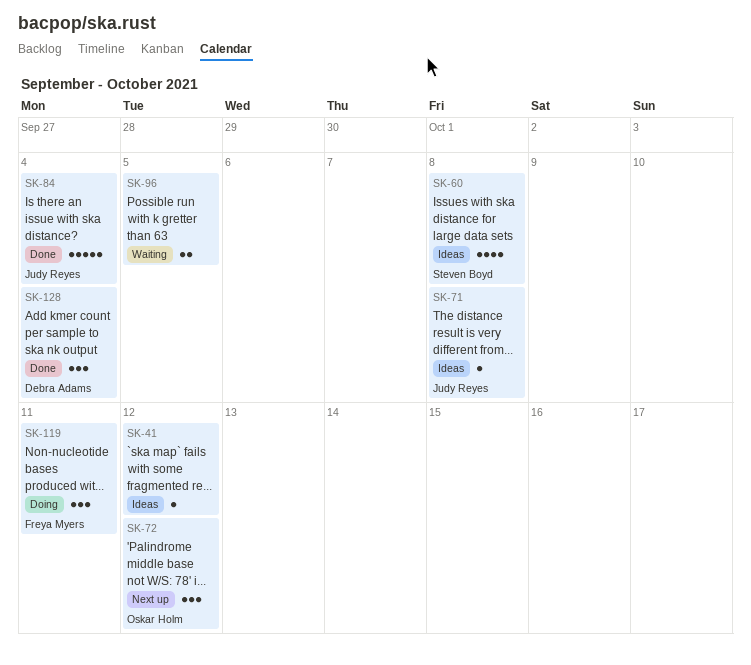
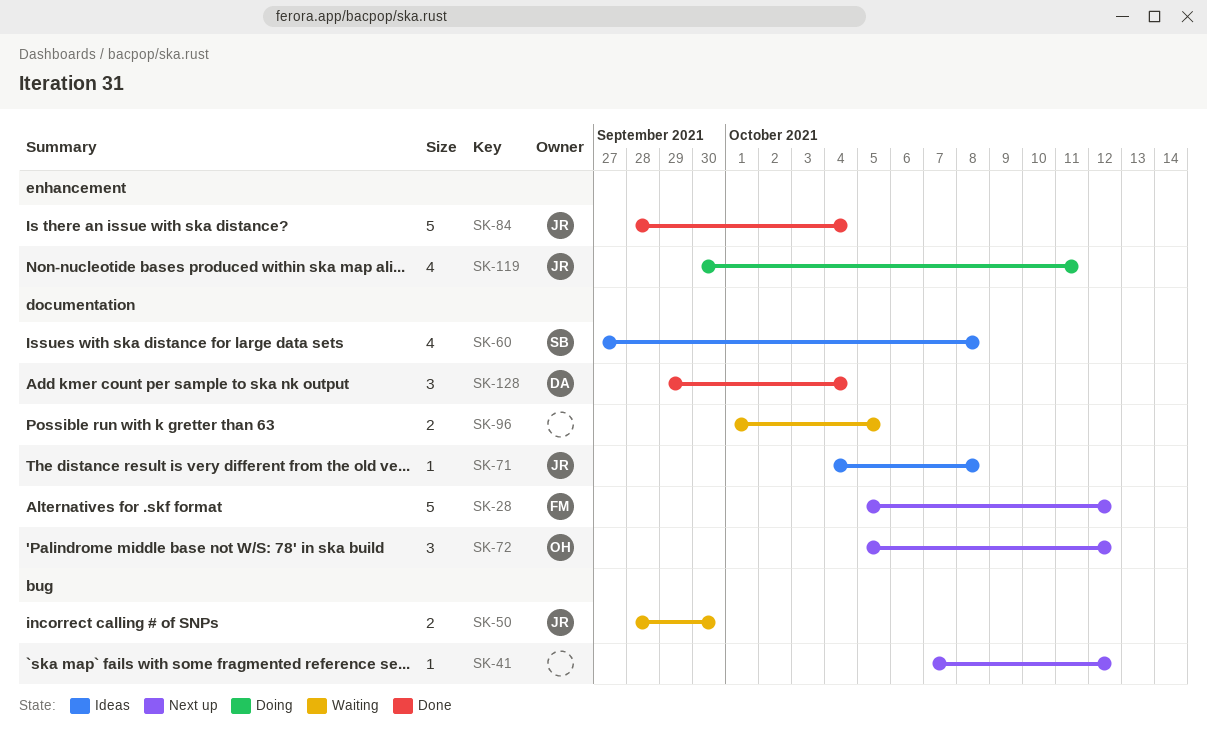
SK-28: none -> present
SK-41, status: Ideas -> Next up
SK-50: none -> present
SK-119, owner: Freya Myers -> Judy Reyes
SK-119, estimate: 3 -> 4

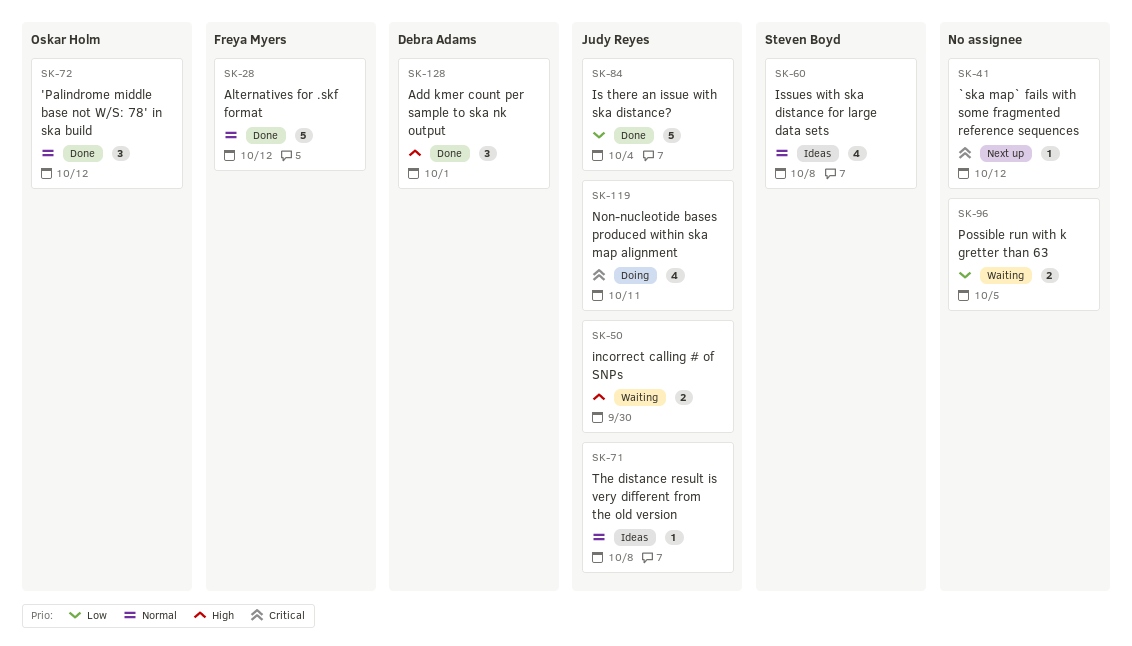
SK-28, status: Next up -> Done
SK-72, status: Next up -> Done
SK-128, due: Oct 4 -> Oct 1

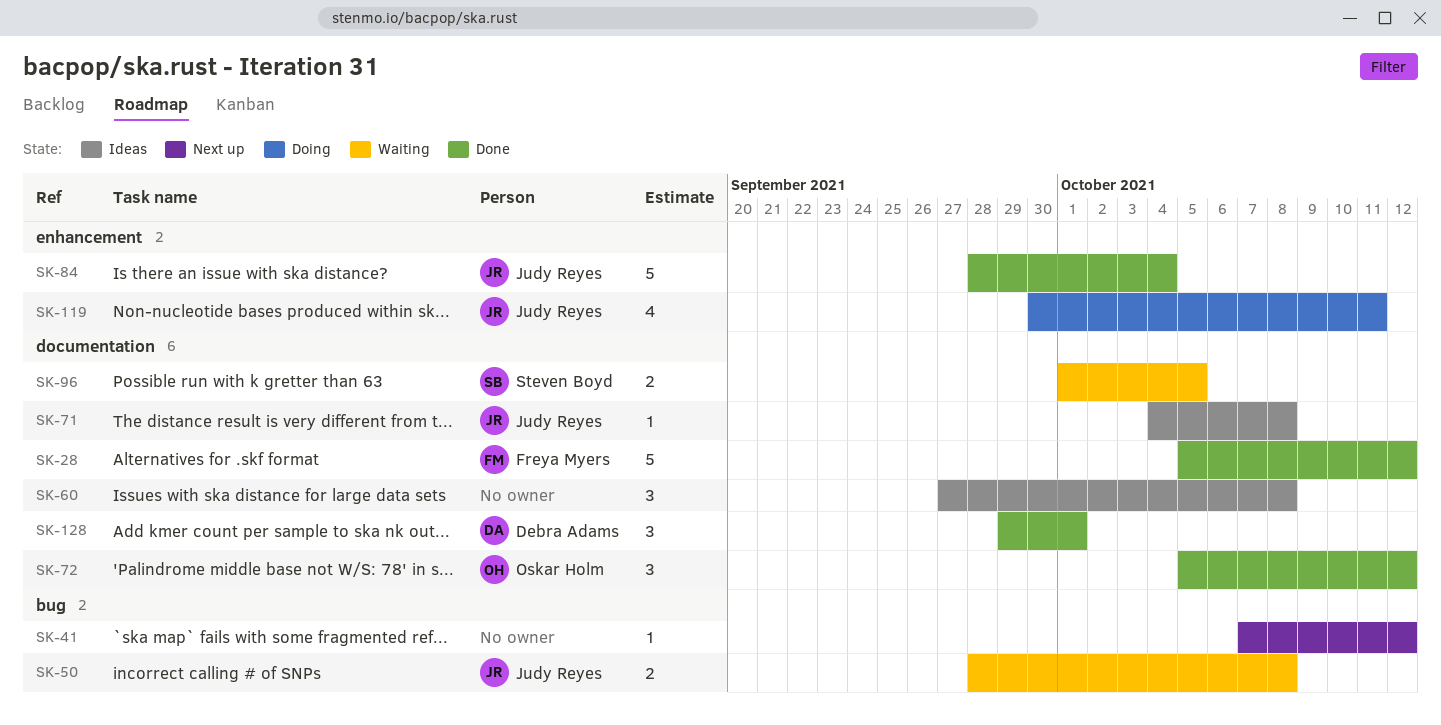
SK-50, due: Sep 30 -> Oct 8
SK-60, owner: Steven Boyd -> none
SK-60, estimate: 4 -> 3
SK-96, owner: none -> Steven Boyd

